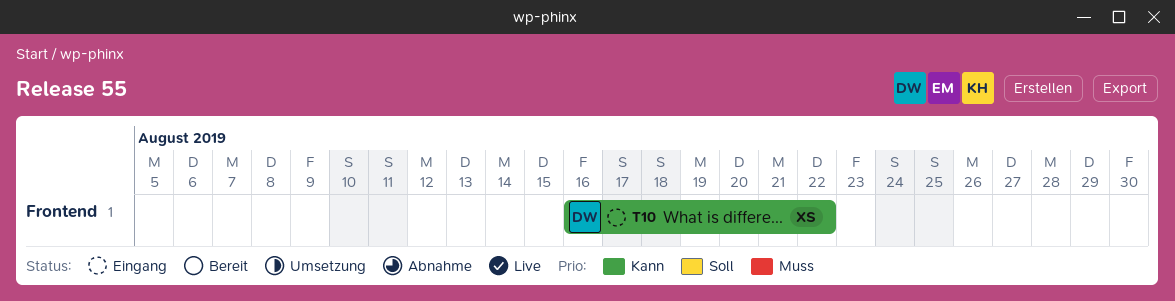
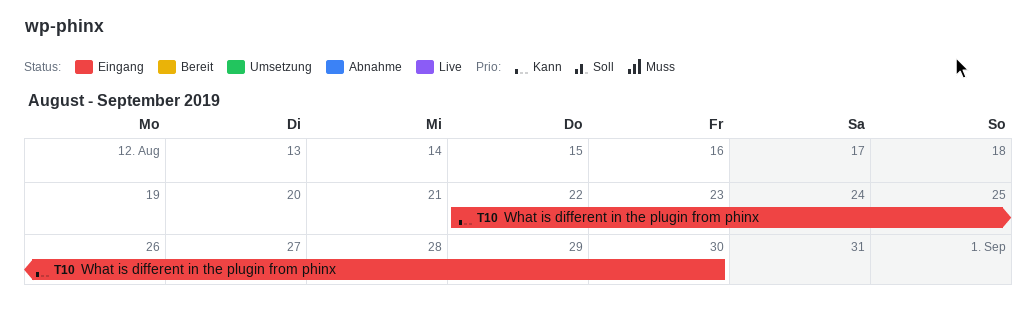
T10, start: Aug 16 -> Aug 22
T10, due: Aug 22 -> Aug 30

